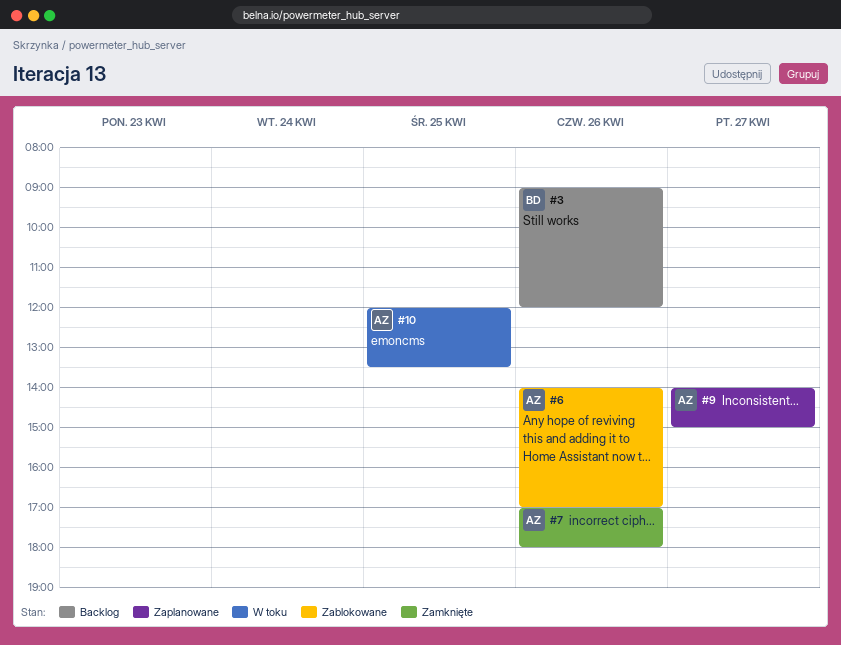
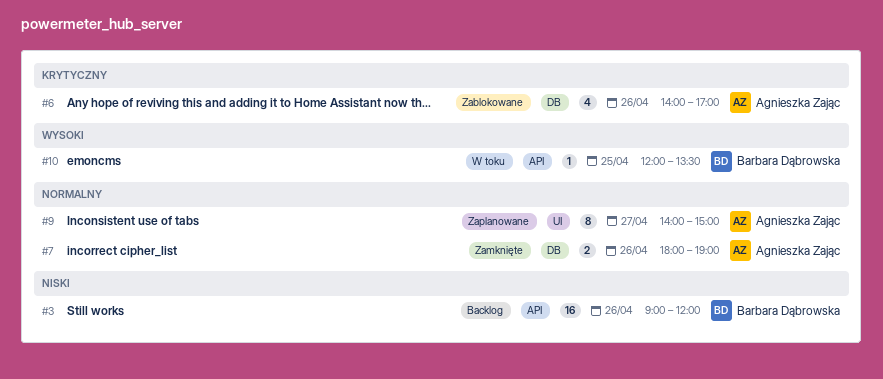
#7, begins: 17:00 -> 18:00
#7, ends: 18:00 -> 19:00
#10, owner: Agnieszka Zając -> Barbara Dąbrowska

